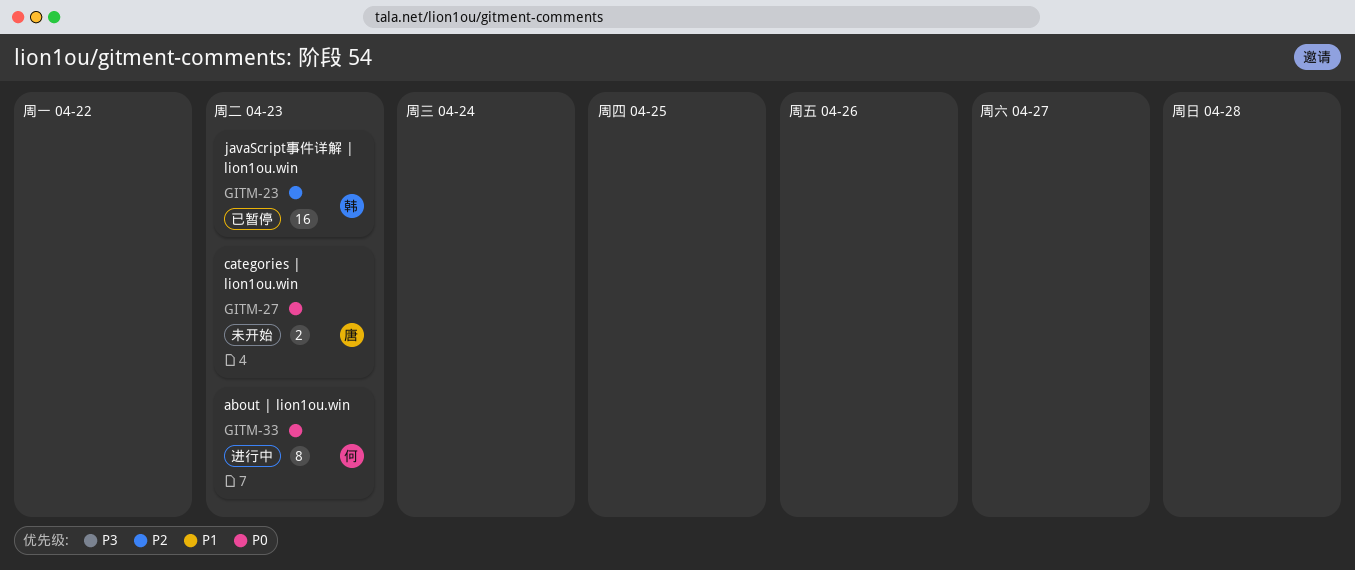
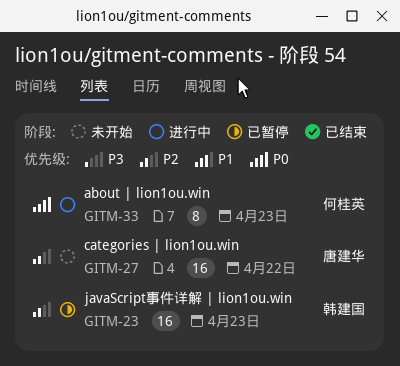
GITM-27, priority: P0 -> P2
GITM-27, estimate: 2 -> 16
GITM-27, due: Apr 23 -> Apr 22

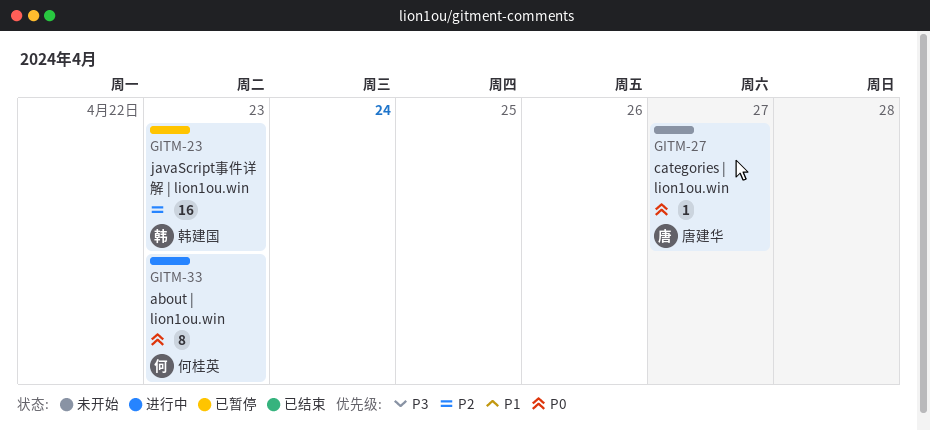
GITM-27, priority: P2 -> P0
GITM-27, estimate: 16 -> 1
GITM-27, due: Apr 22 -> Apr 27

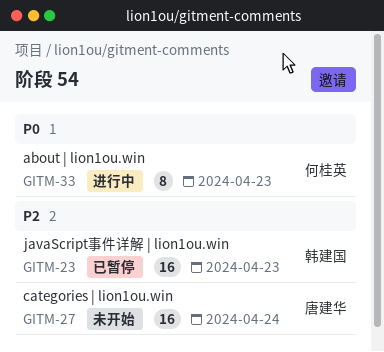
GITM-27, priority: P0 -> P2
GITM-27, estimate: 1 -> 16
GITM-27, due: Apr 27 -> Apr 24

